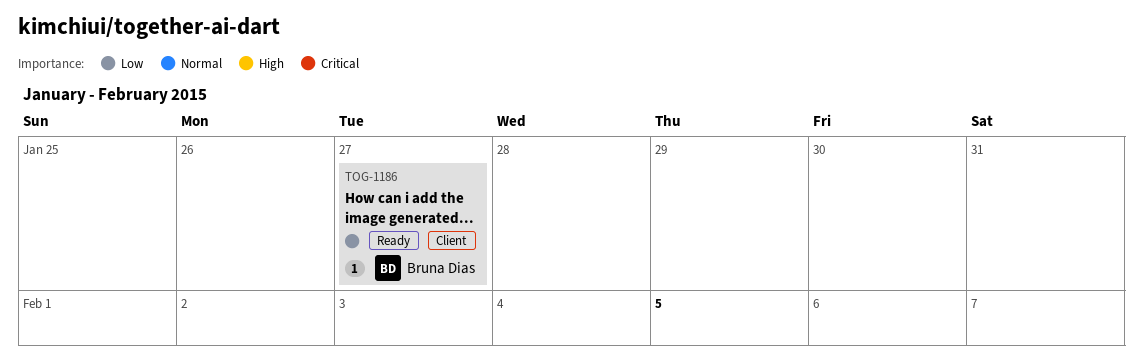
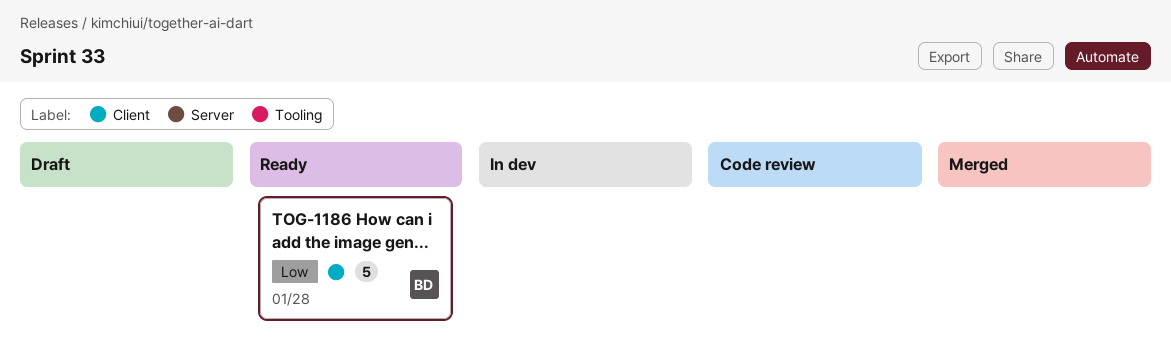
TOG-1186, estimate: 1 -> 5
TOG-1186, due: Jan 27 -> Jan 28

